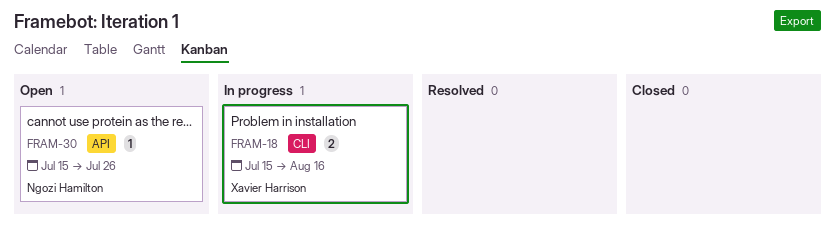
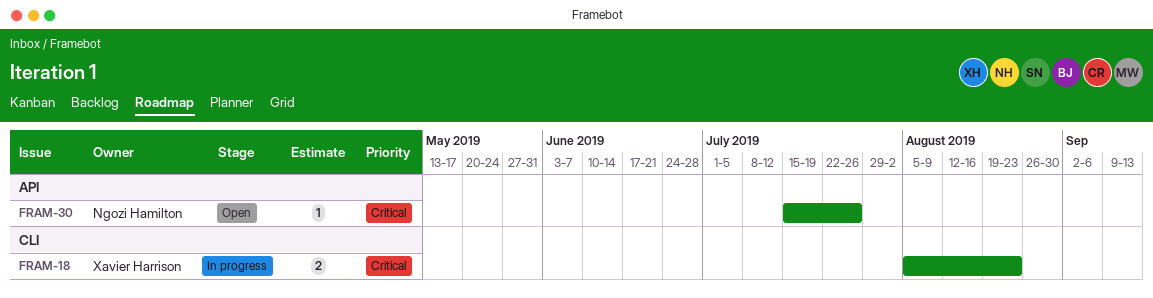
FRAM-18, start: Jul 15 -> Aug 5
FRAM-18, due: Aug 16 -> Aug 23

